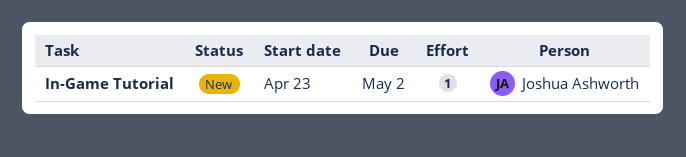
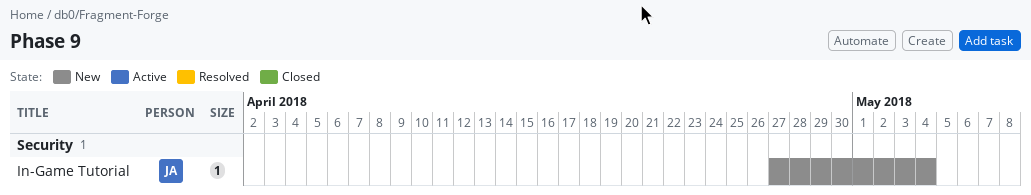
In-Game Tutorial, start: Apr 23 -> Apr 27
In-Game Tutorial, due: May 2 -> May 4

